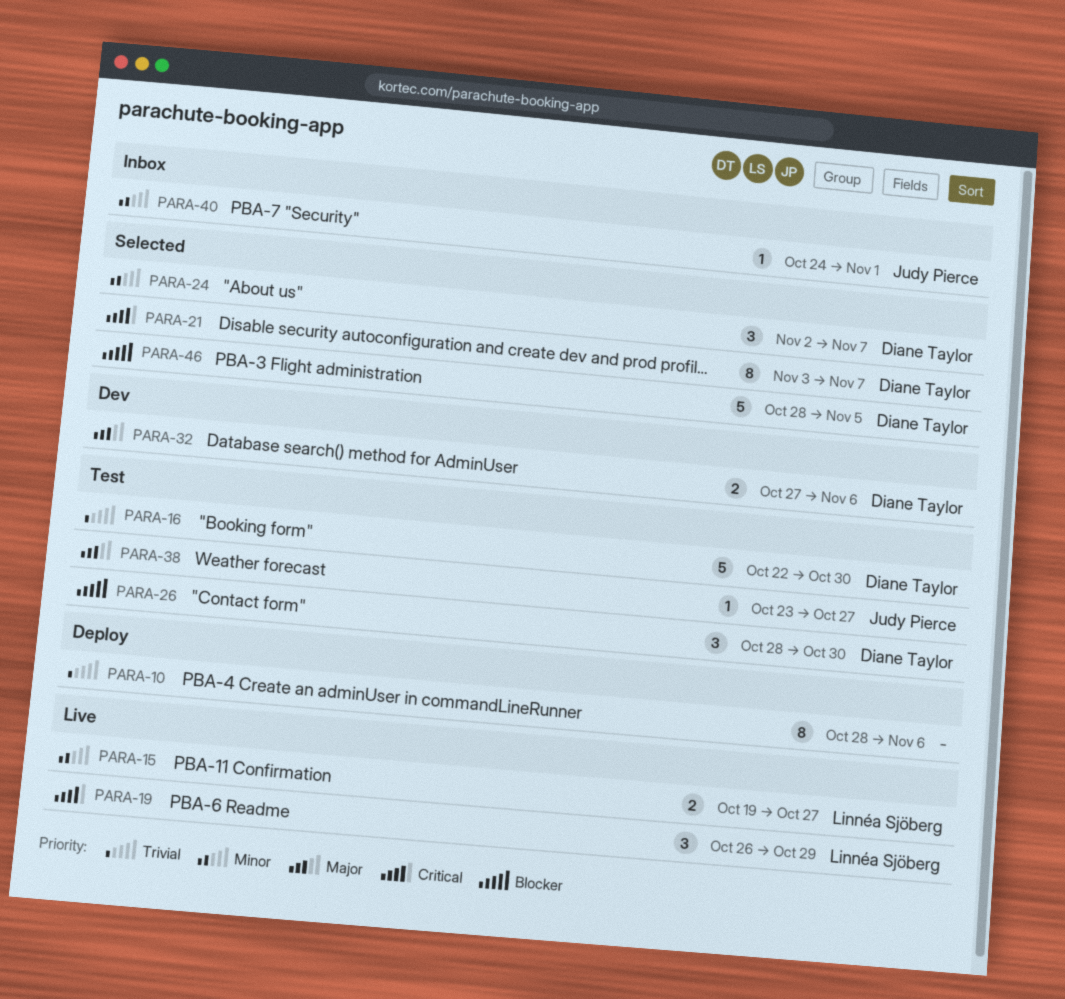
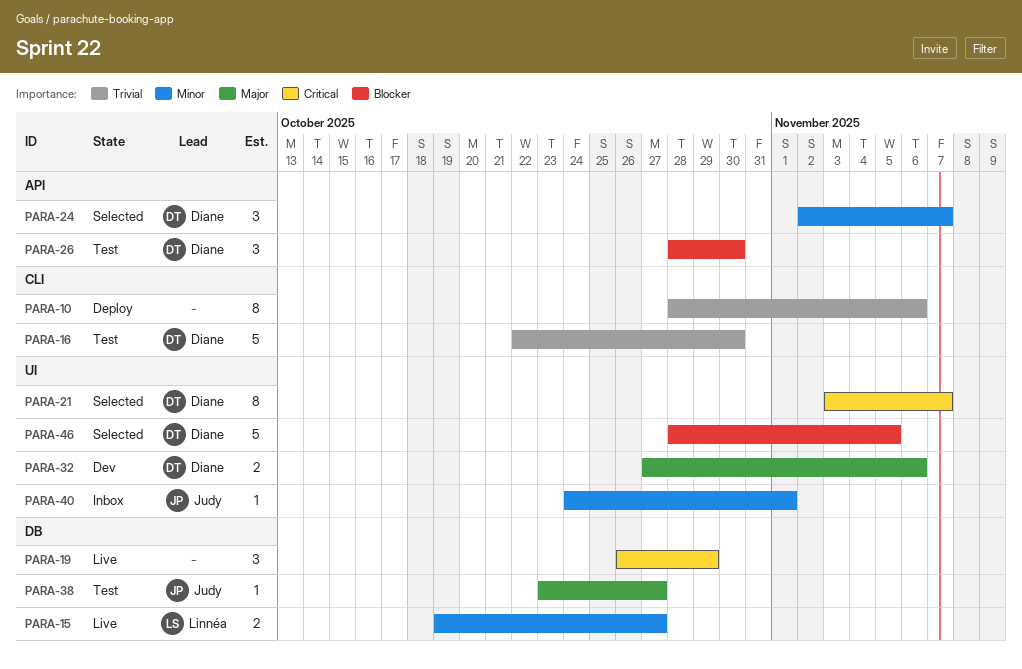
PARA-19, owner: Linnéa Sjöberg -> none

